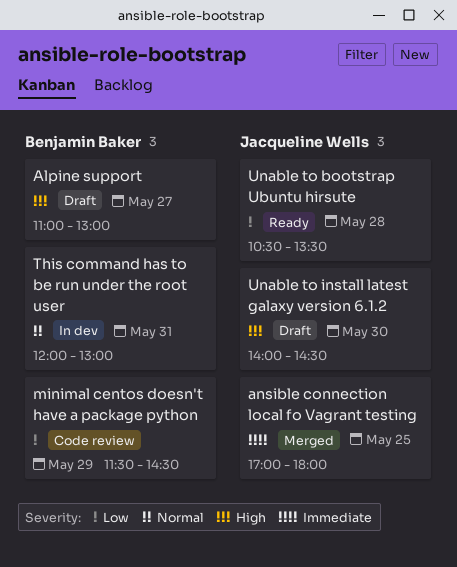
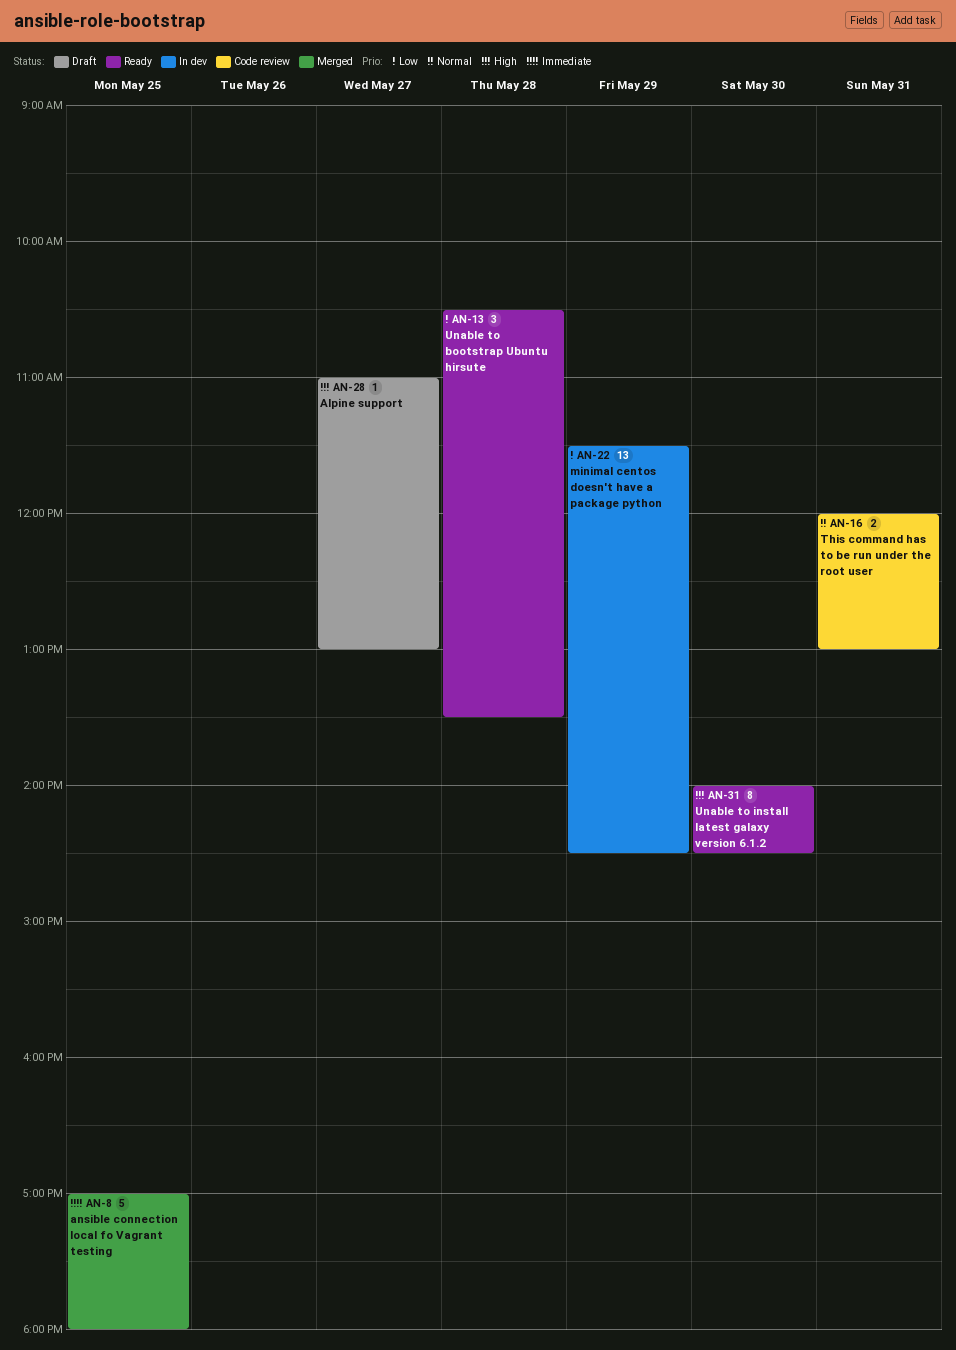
minimal centos doesn't have a package python, status: Code review -> In dev
This command has to be run under the root user, status: In dev -> Code review
Unable to install latest galaxy version 6.1.2, status: Draft -> Ready

